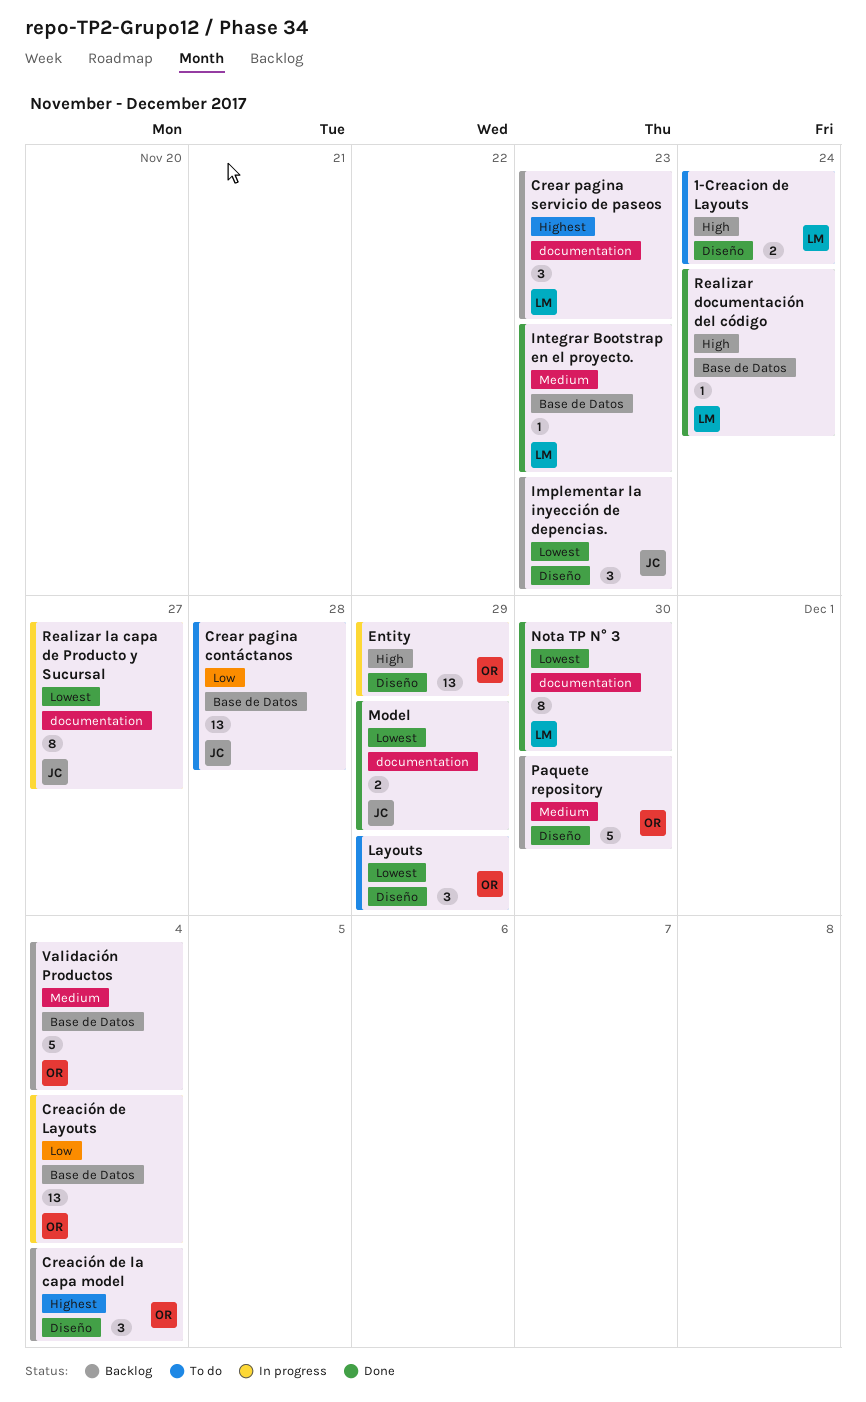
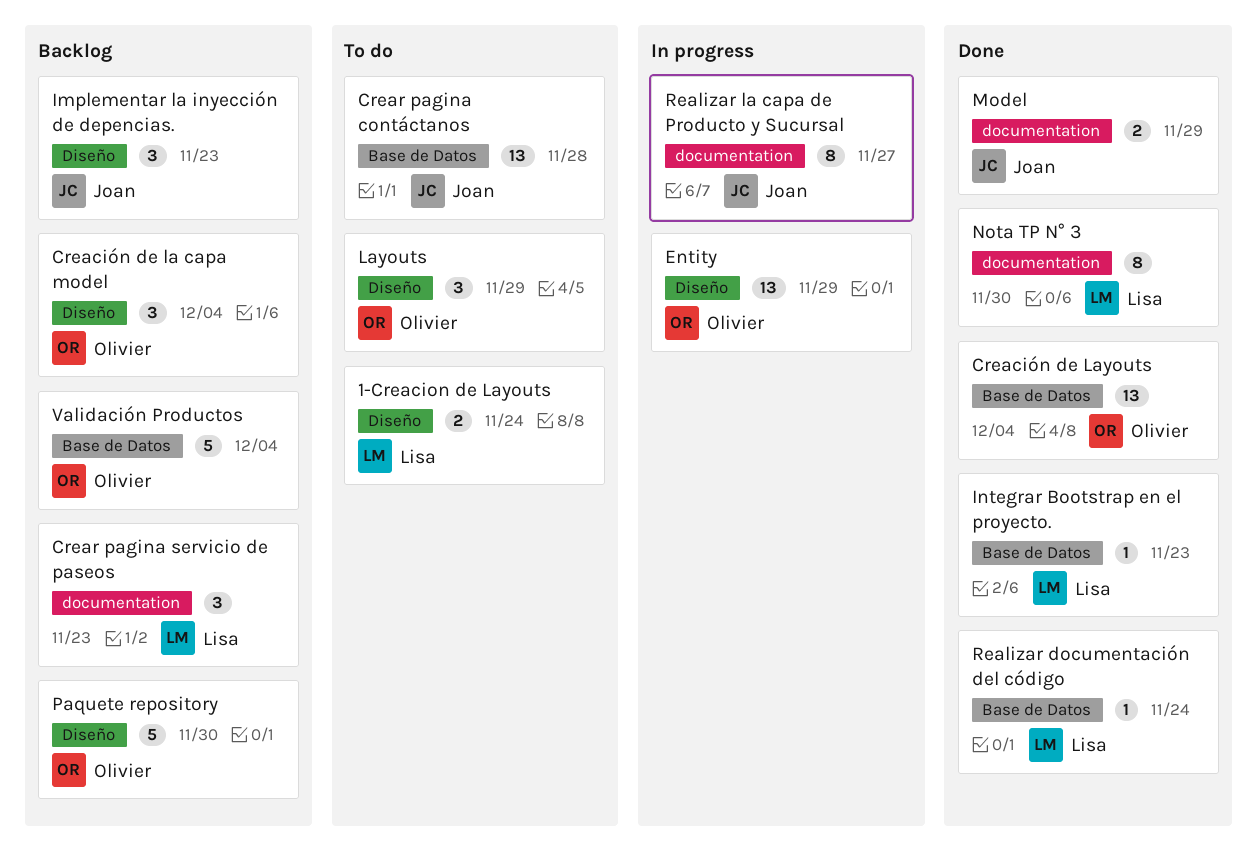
Creación de Layouts, status: In progress -> Done

